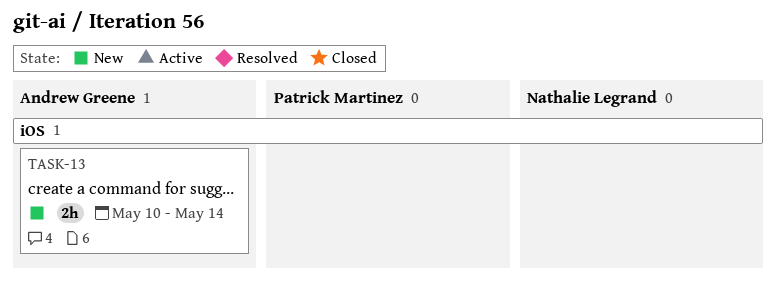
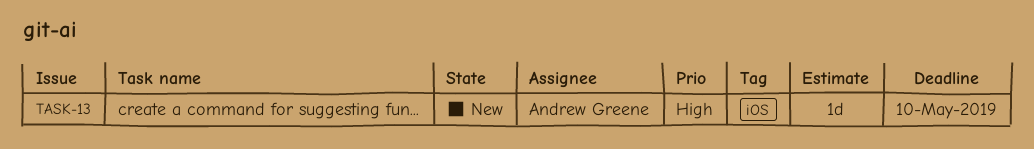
TASK-13, estimate: 2h -> 1d
TASK-13, due: May 14 -> May 10

